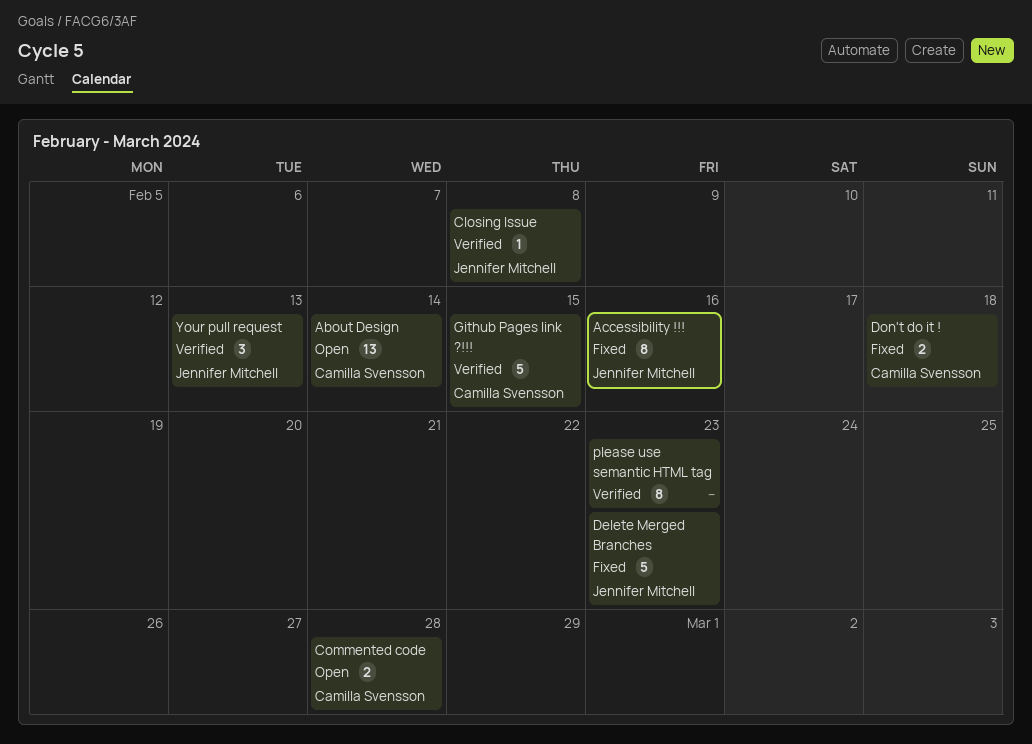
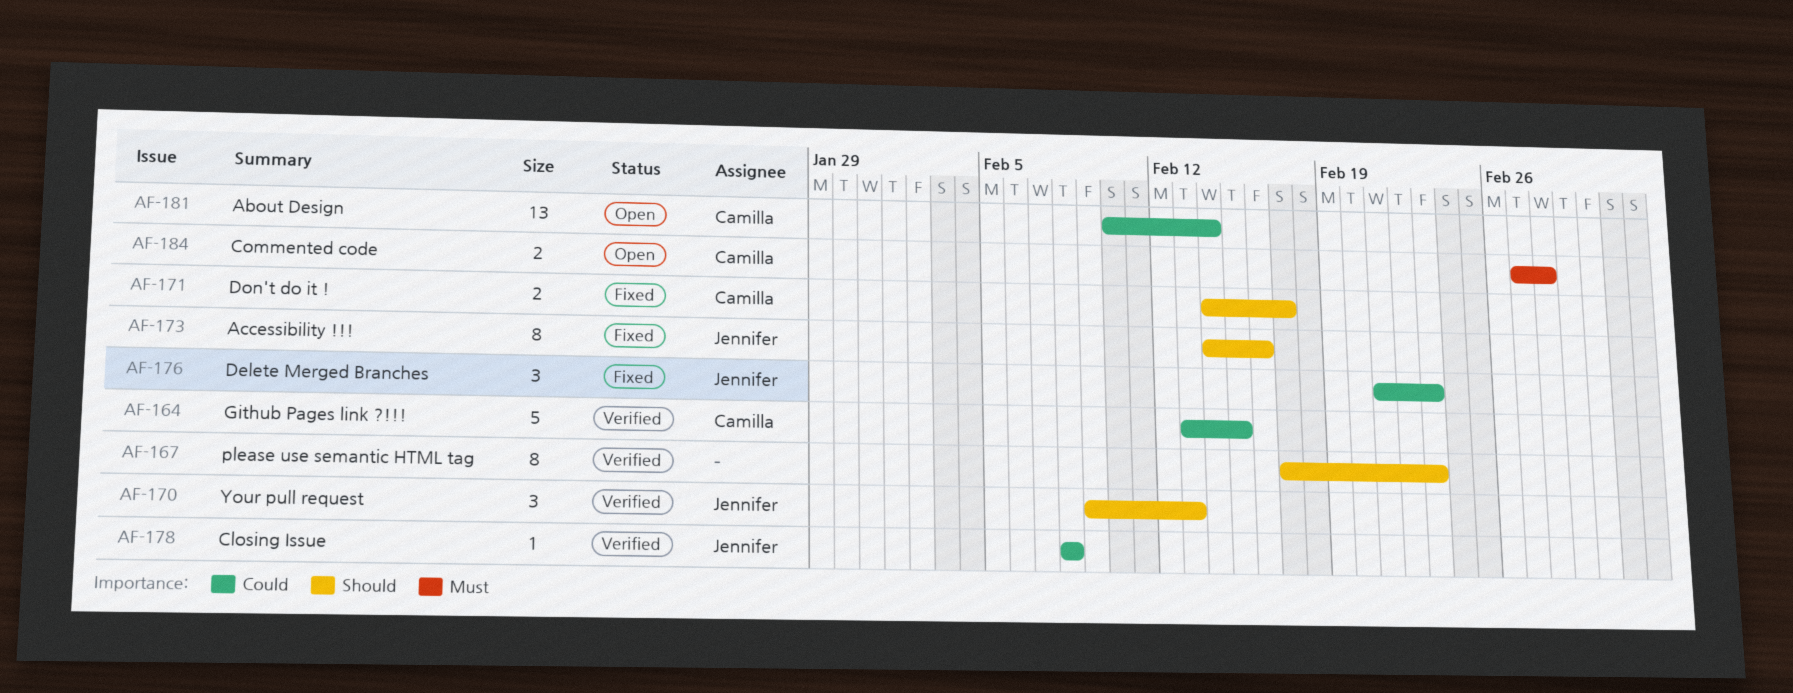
Delete Merged Branches, estimate: 5 -> 3
Don't do it !, due: Feb 18 -> Feb 17

